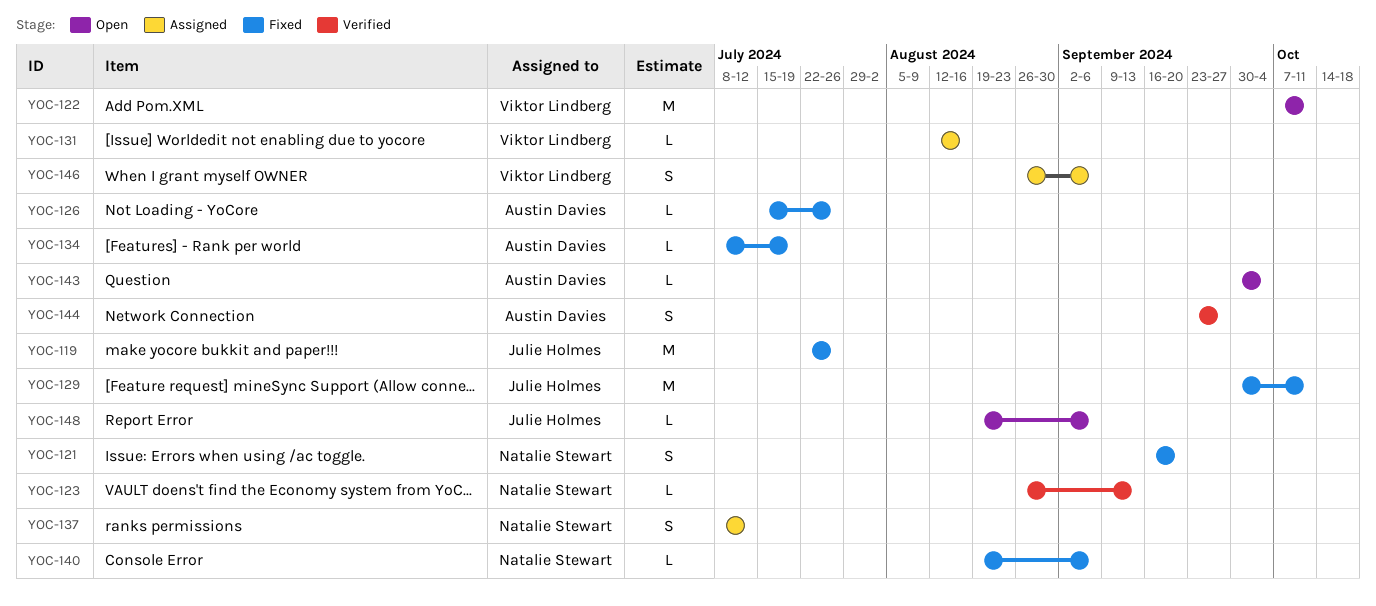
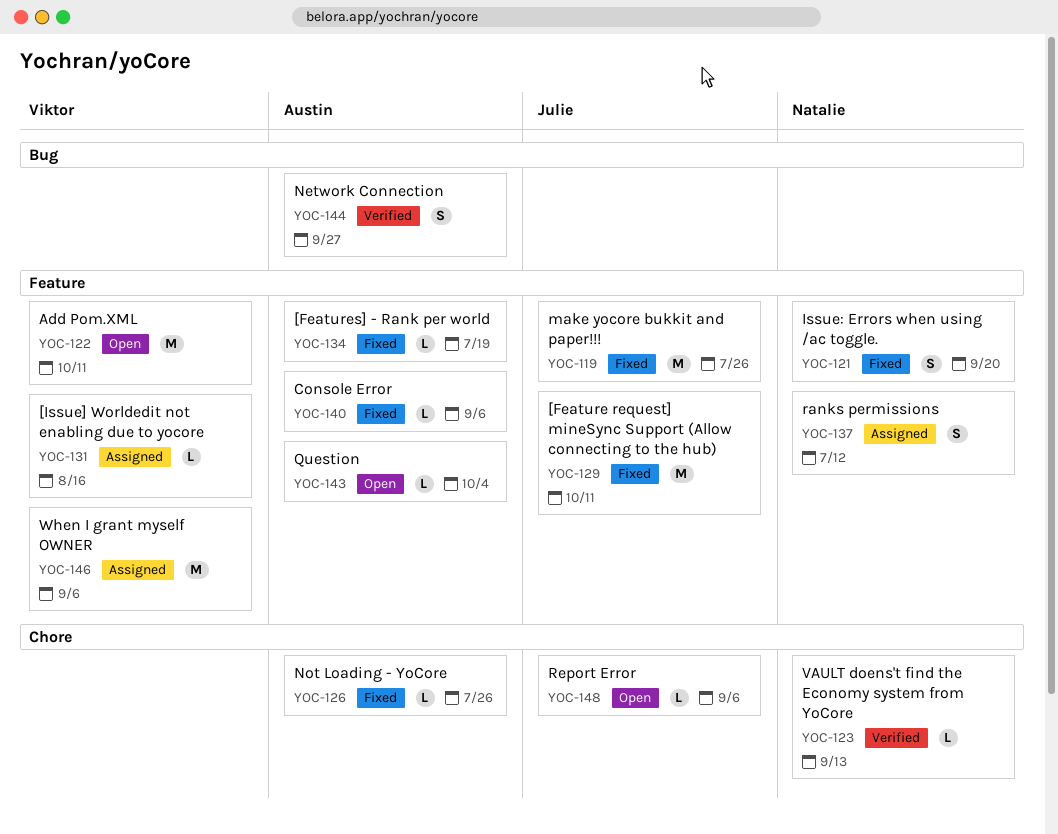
YOC-140, owner: Natalie Stewart -> Austin Davies
YOC-146, estimate: S -> M

